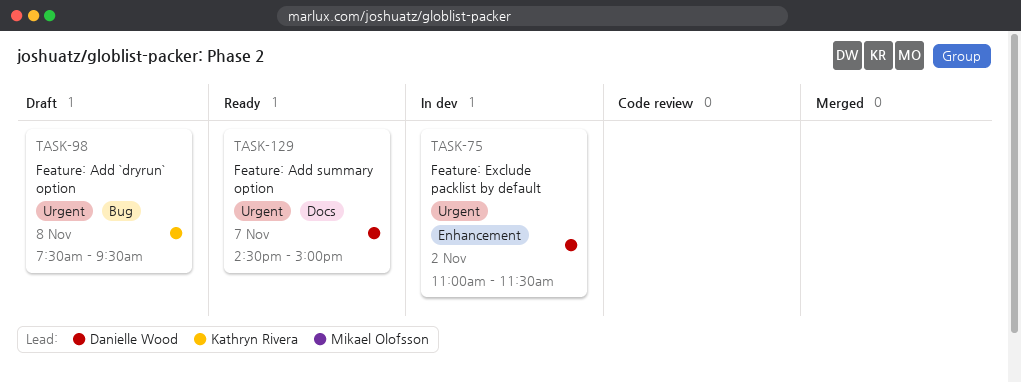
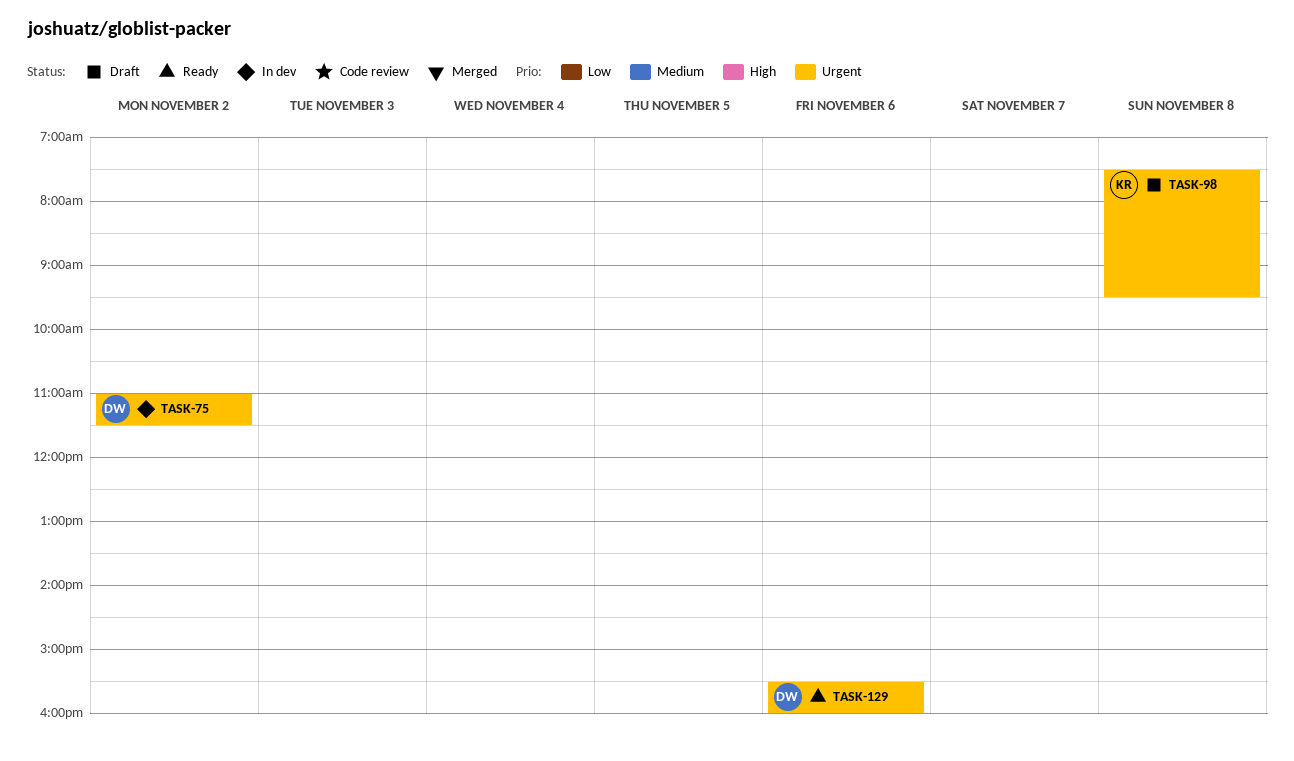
TASK-129, day: Nov 7 -> Nov 6
TASK-129, begins: 14:30 -> 15:30
TASK-129, ends: 15:00 -> 16:00

